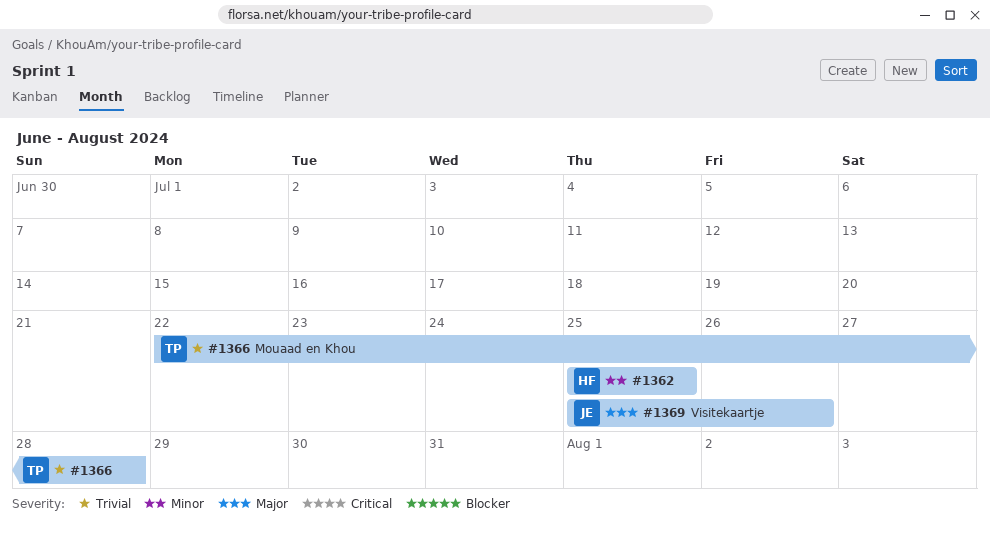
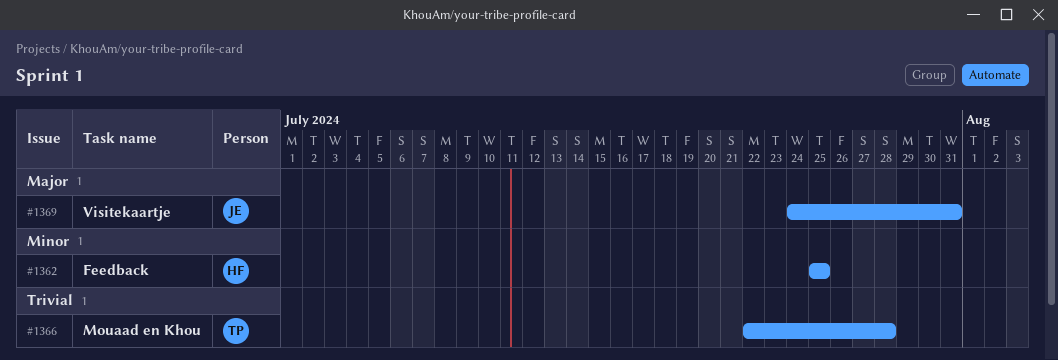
#1369, start: Jul 25 -> Jul 24
#1369, due: Jul 26 -> Jul 31

